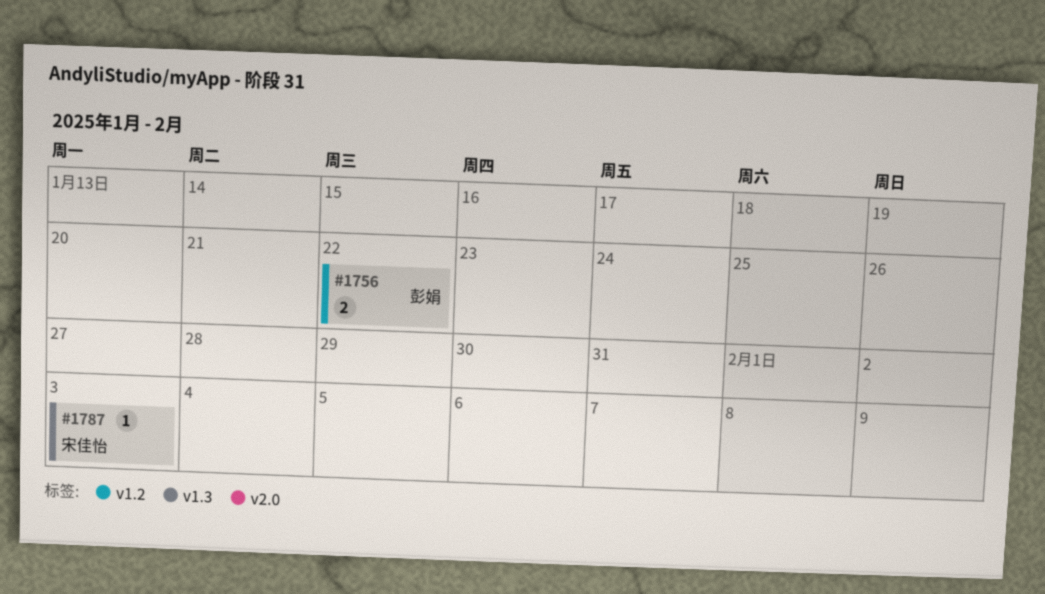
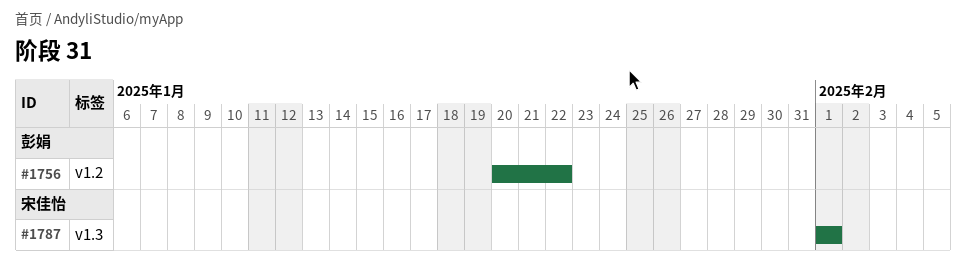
#1787, due: Feb 3 -> Feb 1

